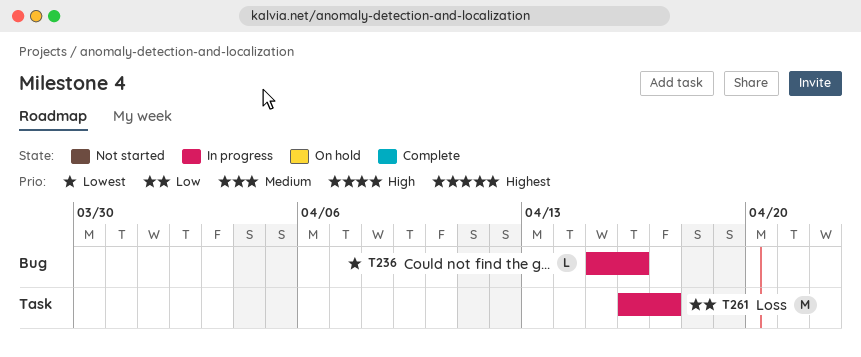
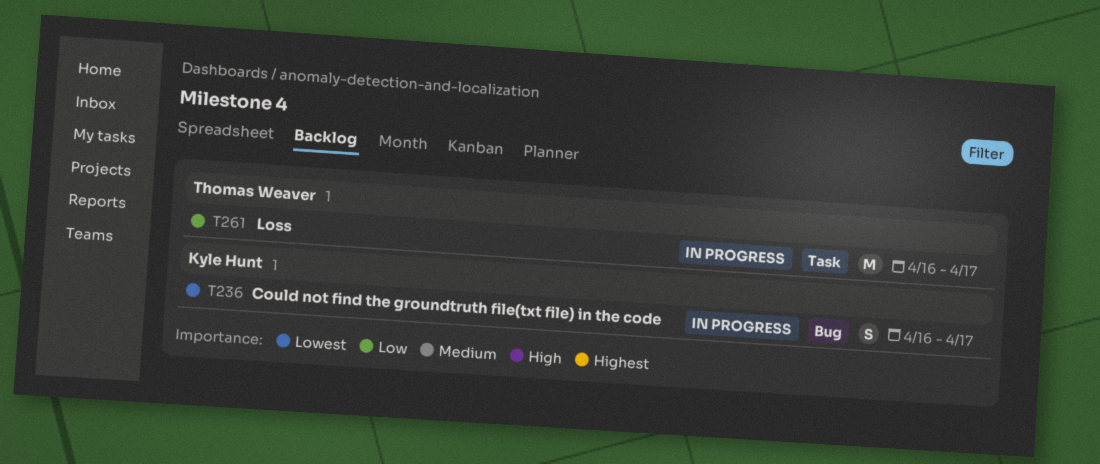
T236, estimate: L -> S
T236, start: Apr 15 -> Apr 16
T236, due: Apr 16 -> Apr 17

